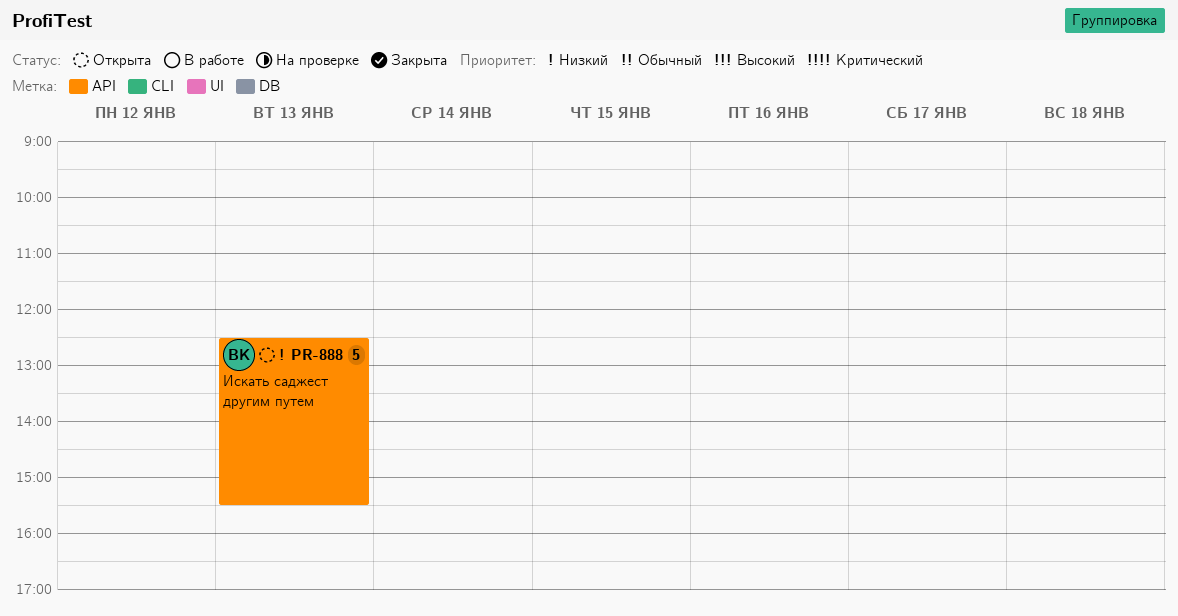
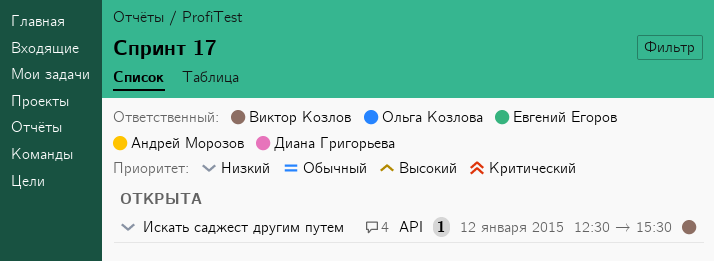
Искать саджест другим путем, estimate: 5 -> 1
Искать саджест другим путем, day: Jan 13 -> Jan 12

